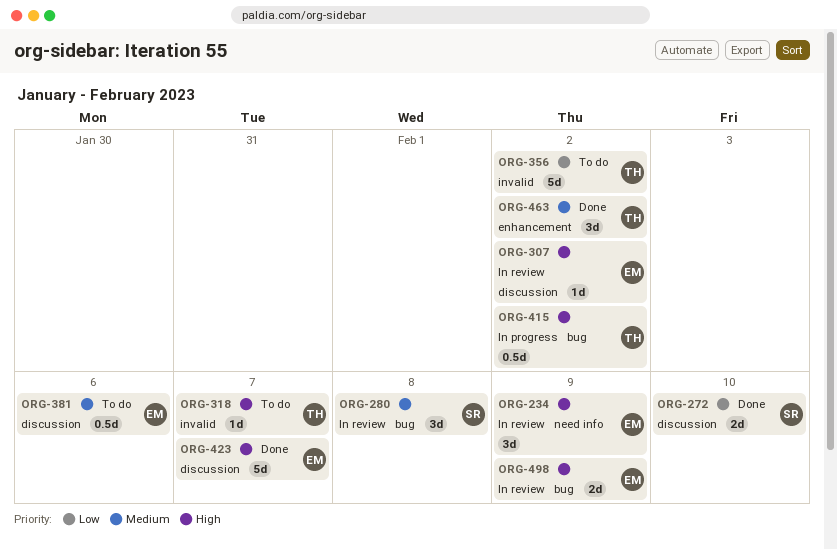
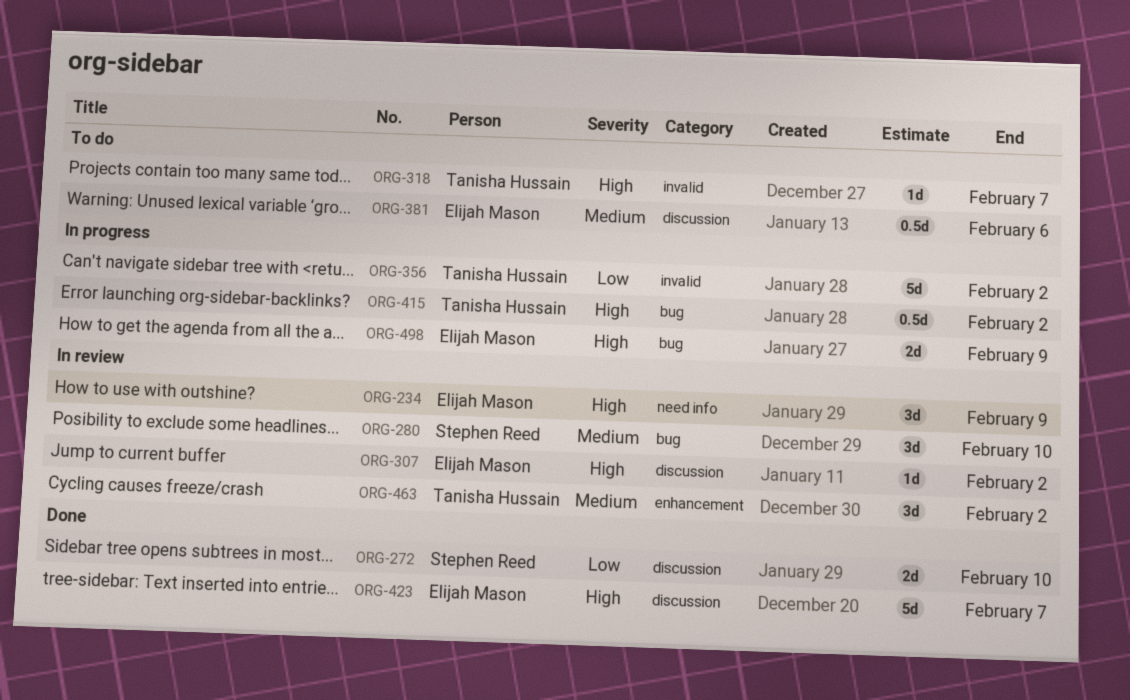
ORG-280, due: Feb 8 -> Feb 10
ORG-356, status: To do -> In progress
ORG-463, status: Done -> In review
ORG-498, status: In review -> In progress

